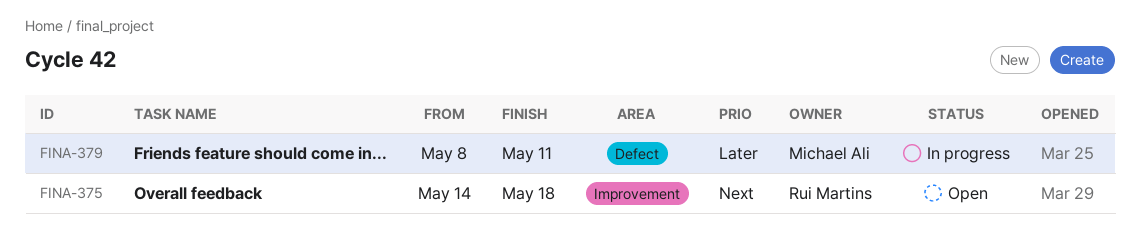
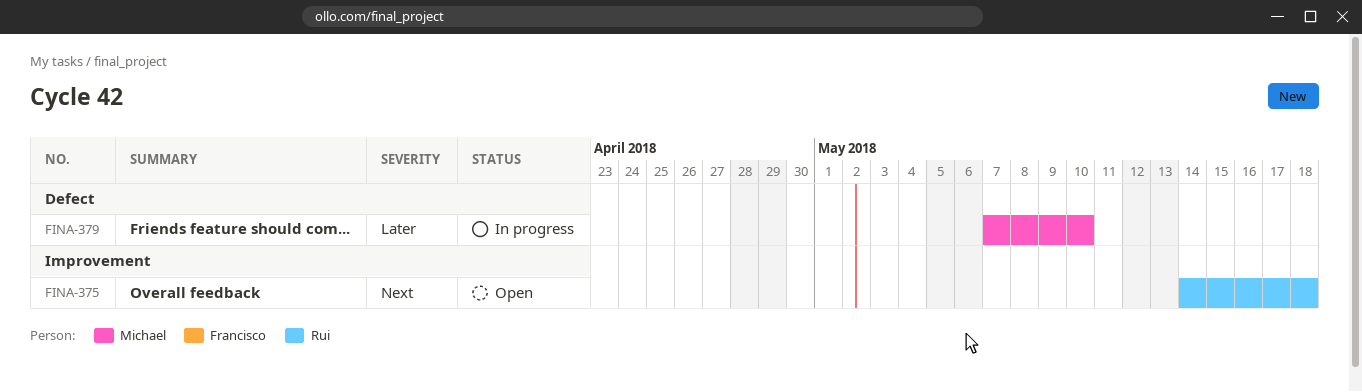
FINA-379, start: May 8 -> May 7
FINA-379, due: May 11 -> May 10

